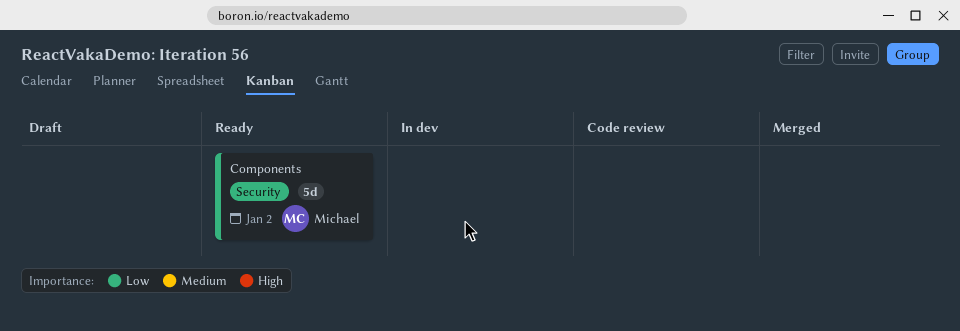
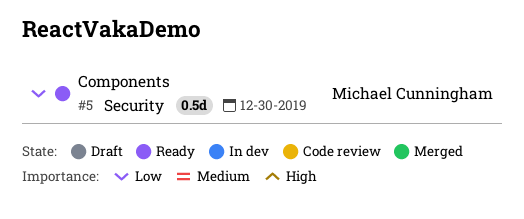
Components, estimate: 5d -> 0.5d
Components, due: Jan 2 -> Dec 30

